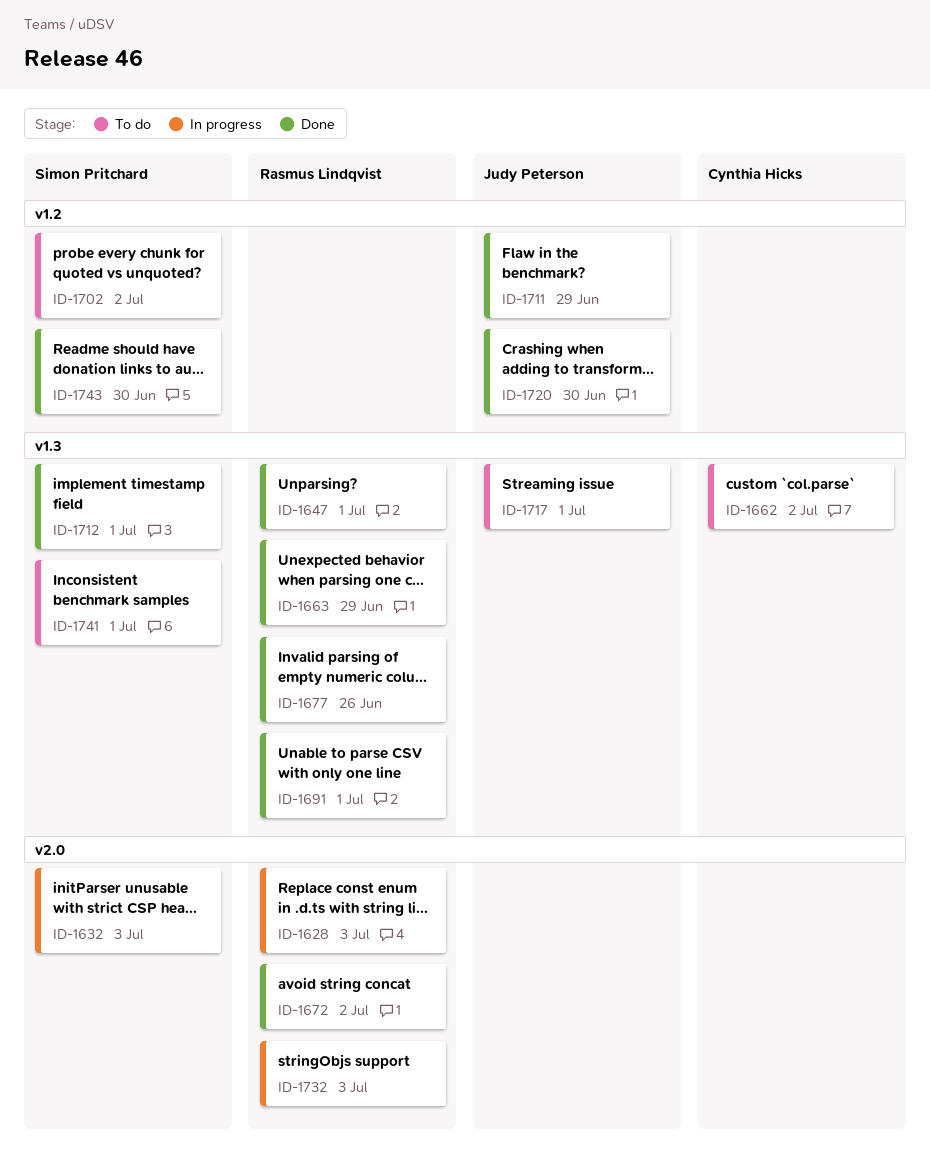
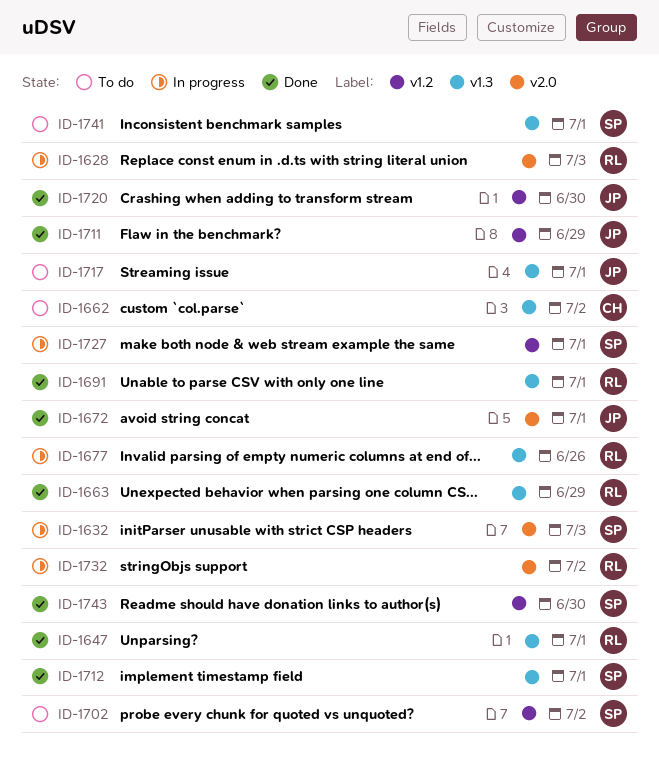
ID-1672, owner: Rasmus Lindqvist -> Judy Peterson
ID-1672, due: Jul 2 -> Jul 1
ID-1677, status: Done -> In progress
ID-1727: none -> present
ID-1732, due: Jul 3 -> Jul 2

